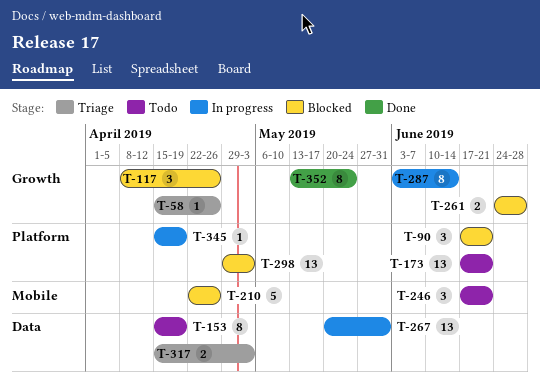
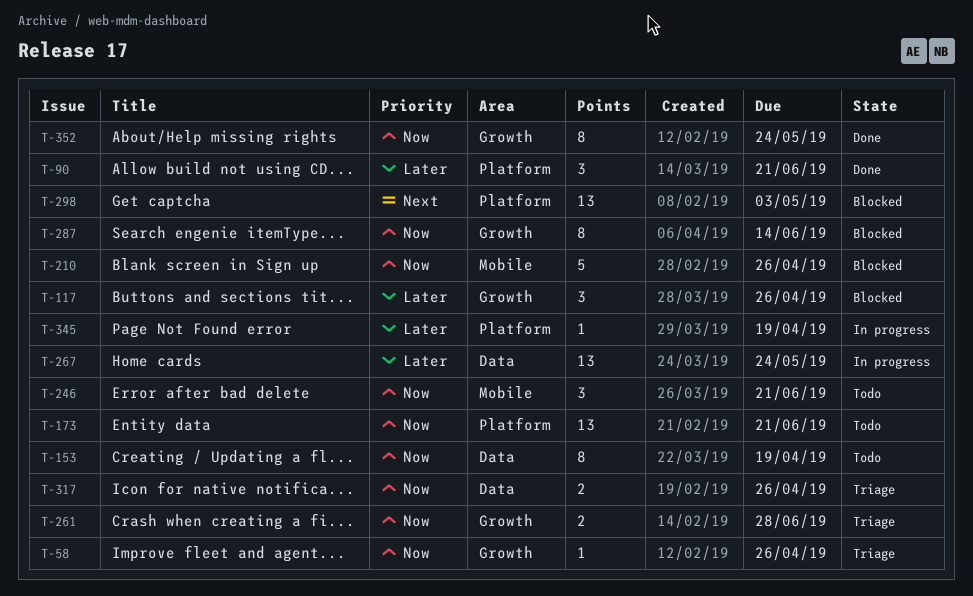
T-90, status: Blocked -> Done
T-261, status: Blocked -> Triage
T-267, due: May 31 -> May 24
T-287, status: In progress -> Blocked
T-317, due: May 3 -> Apr 26

